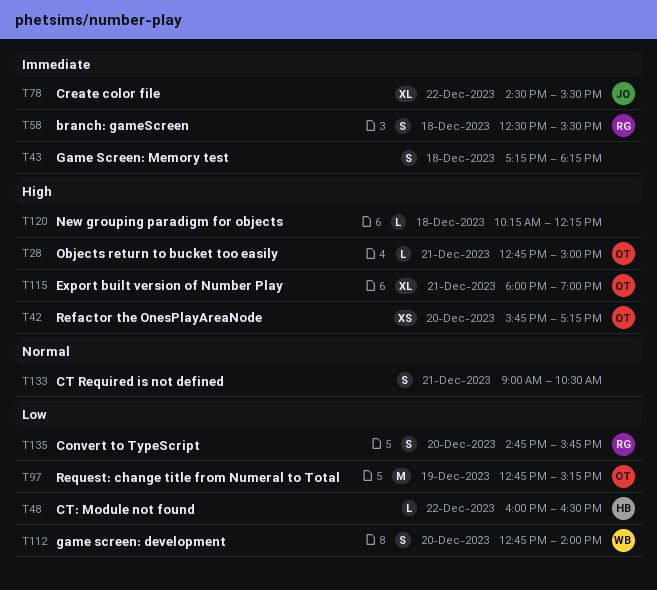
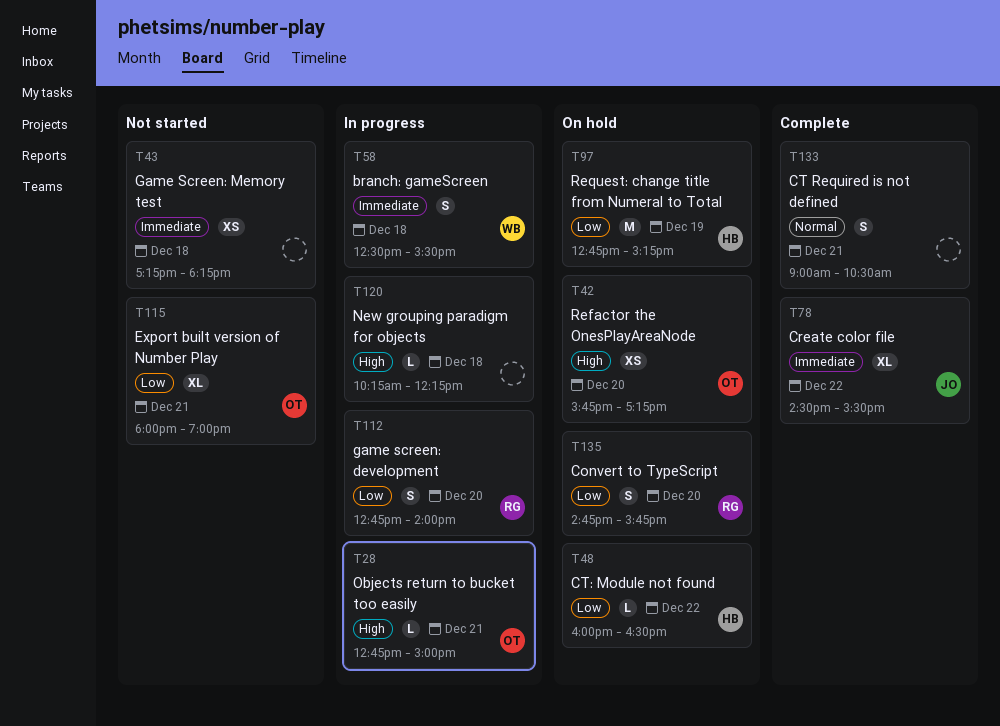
T43, estimate: S -> XS
T58, owner: RG -> WB
T97, owner: OT -> HB
T112, owner: WB -> RG
T115, priority: High -> Low

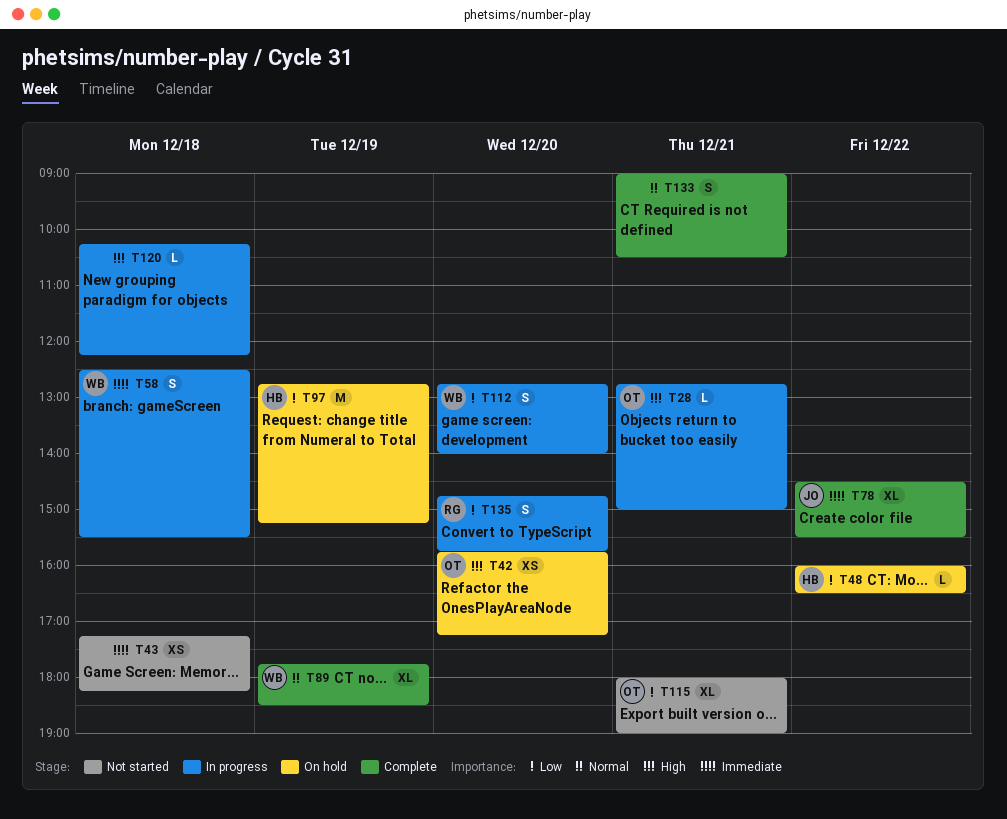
T89: none -> present
T112, owner: RG -> WB
T135, status: On hold -> In progress

